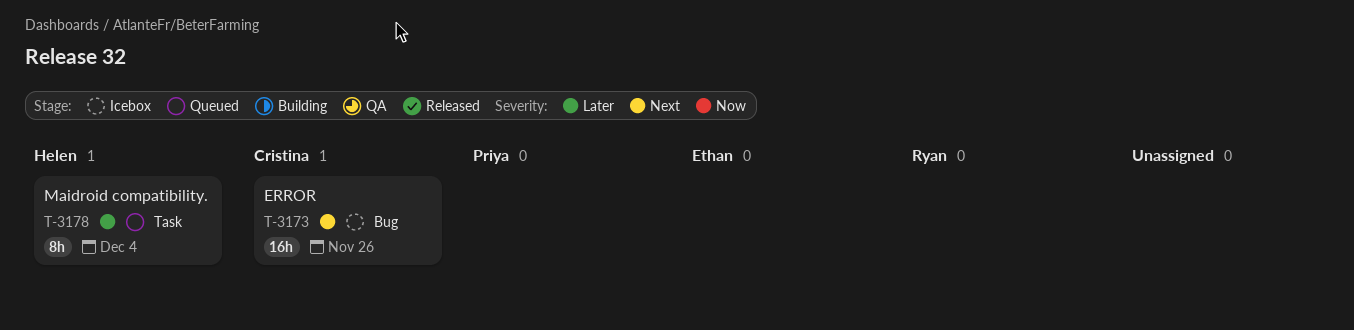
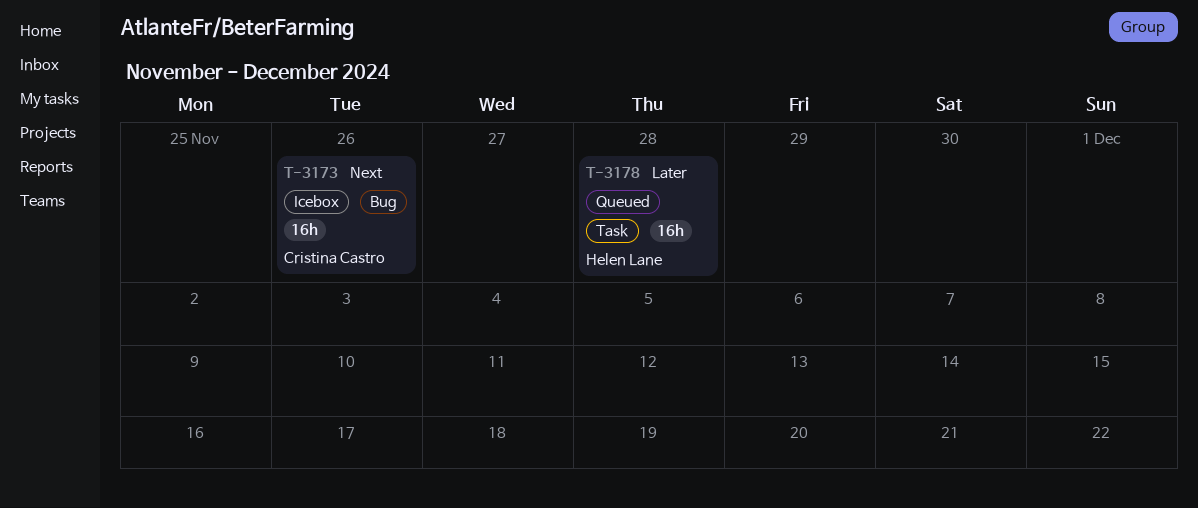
T-3178, estimate: 8h -> 16h
T-3178, due: Dec 4 -> Nov 28

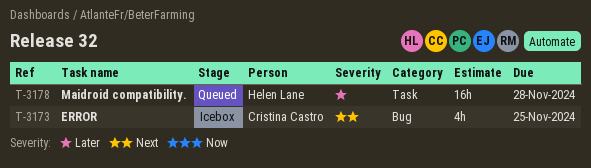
T-3173, estimate: 16h -> 4h
T-3173, due: Nov 26 -> Nov 25

